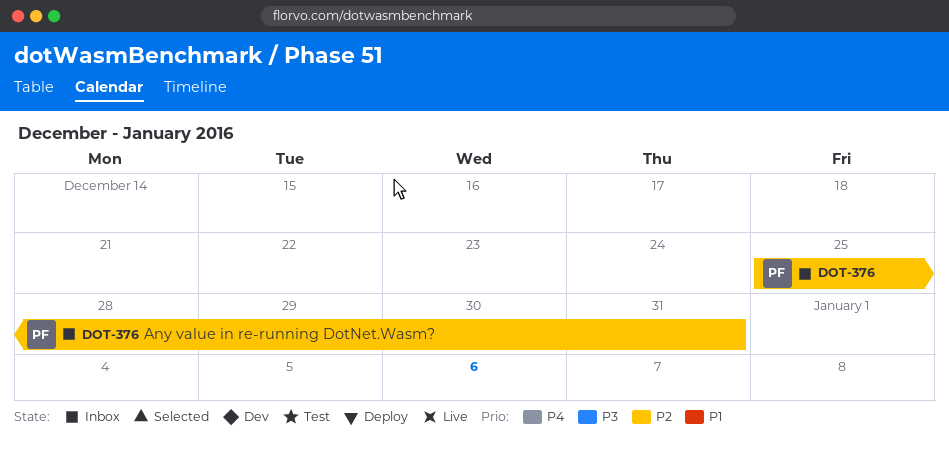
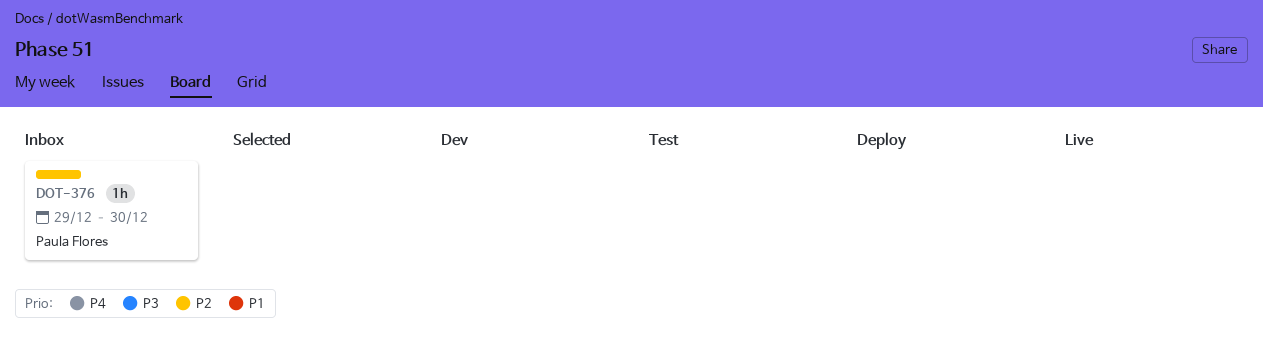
DOT-376, start: Dec 25 -> Dec 29
DOT-376, due: Dec 31 -> Dec 30

